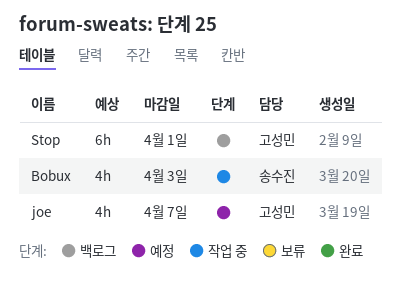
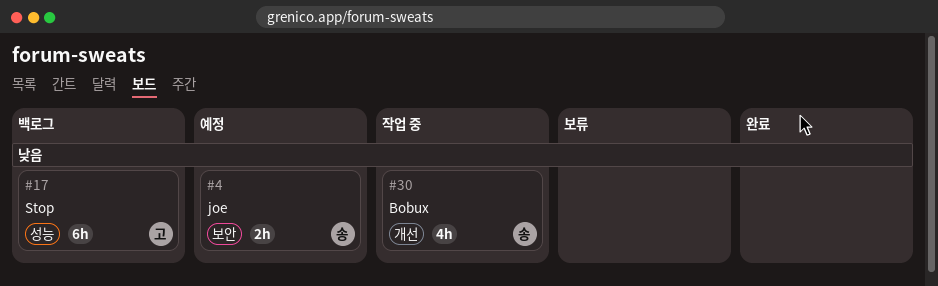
joe, owner: 고성민 -> 송수진
joe, estimate: 4h -> 2h

